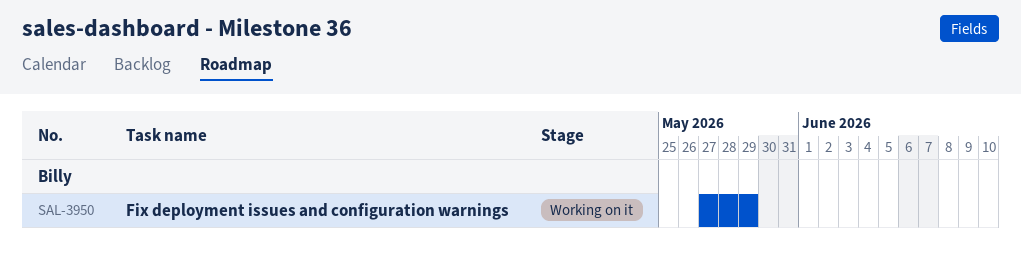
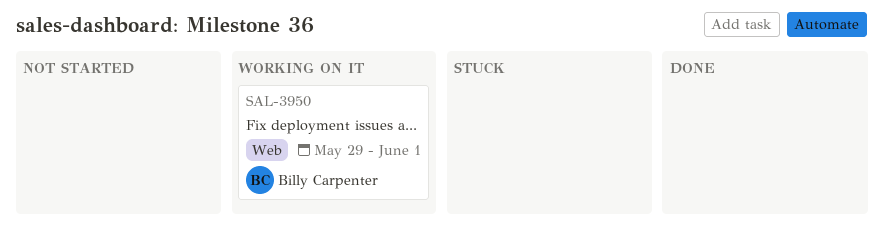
SAL-3950, start: May 27 -> May 29
SAL-3950, due: May 29 -> Jun 1

